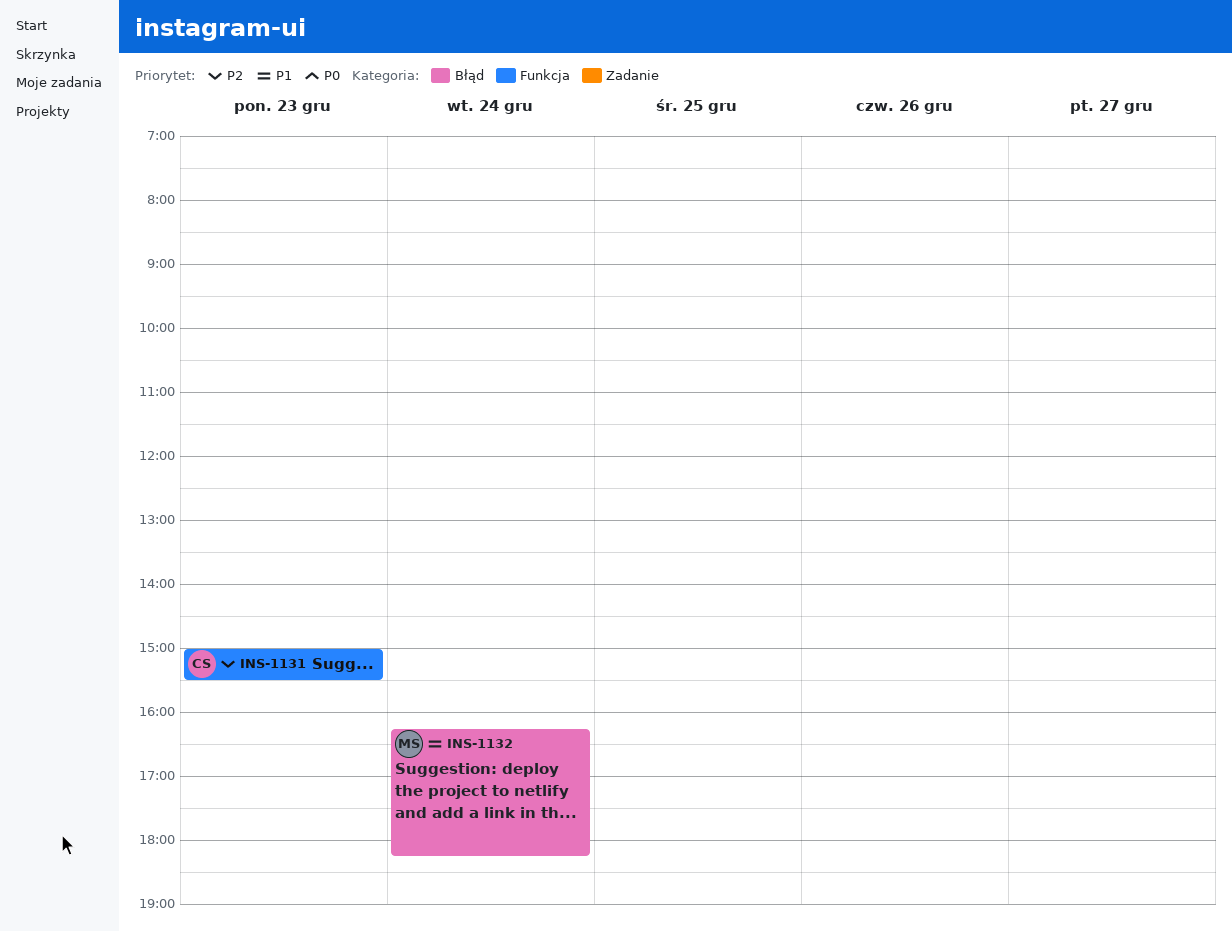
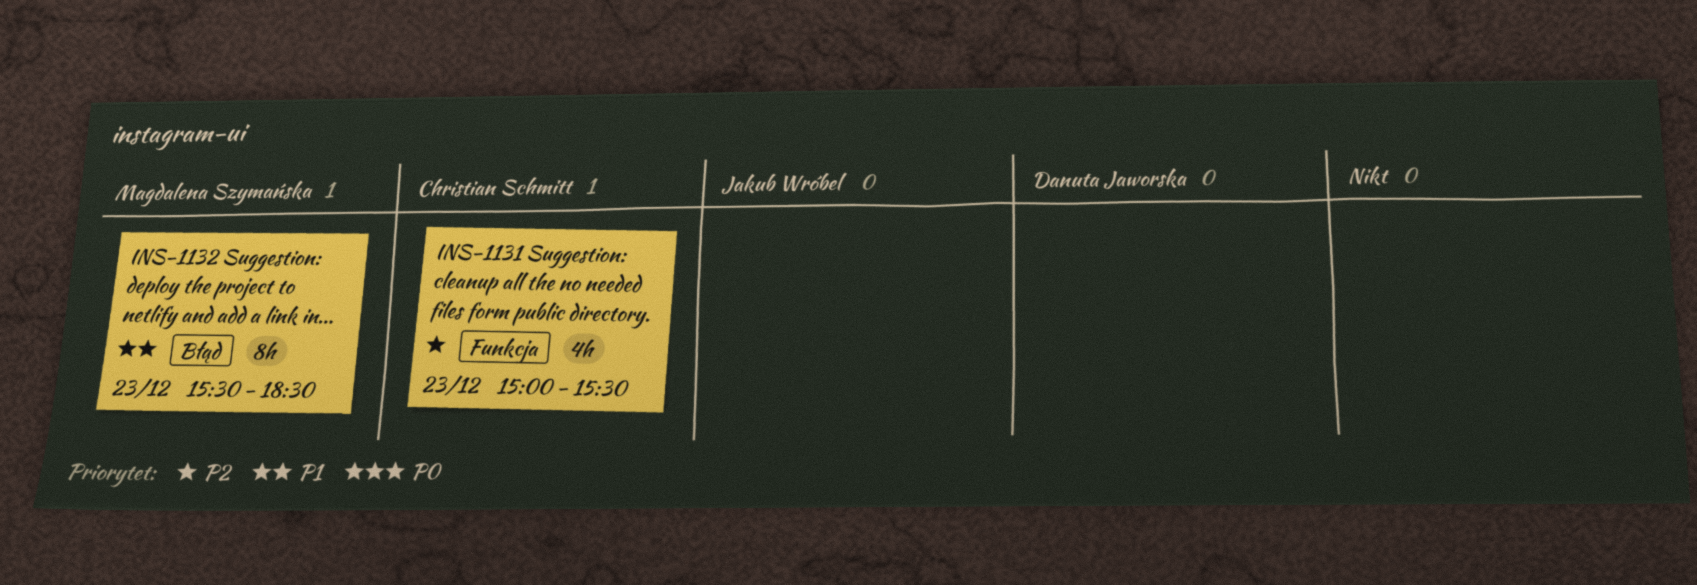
INS-1132, day: Dec 24 -> Dec 23
INS-1132, begins: 16:15 -> 15:30
INS-1132, ends: 18:15 -> 18:30

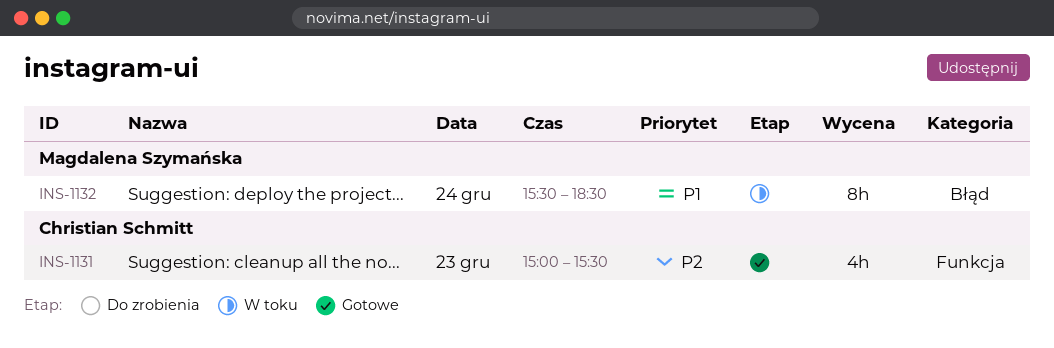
INS-1132, day: Dec 23 -> Dec 24

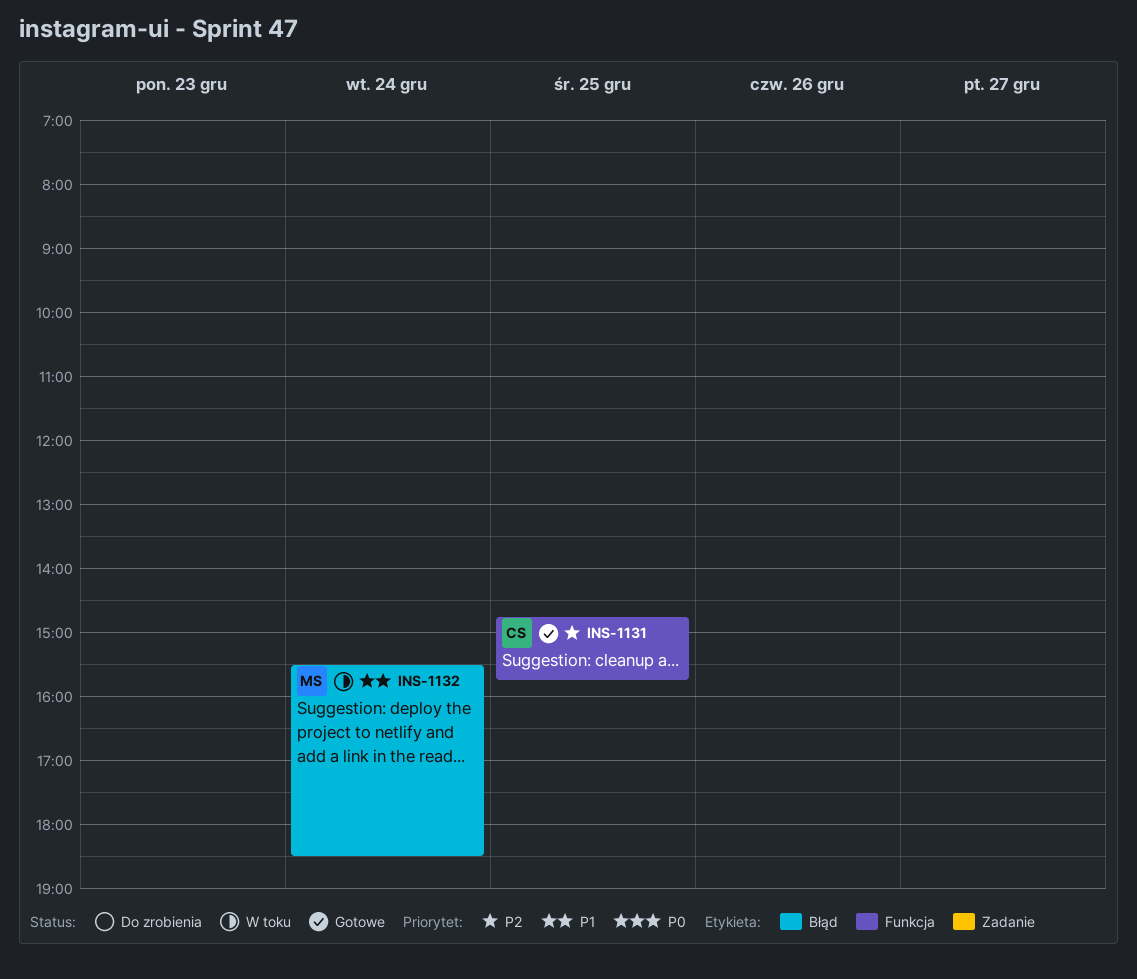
INS-1131, day: Dec 23 -> Dec 25
INS-1131, begins: 15:00 -> 14:45
INS-1131, ends: 15:30 -> 15:45

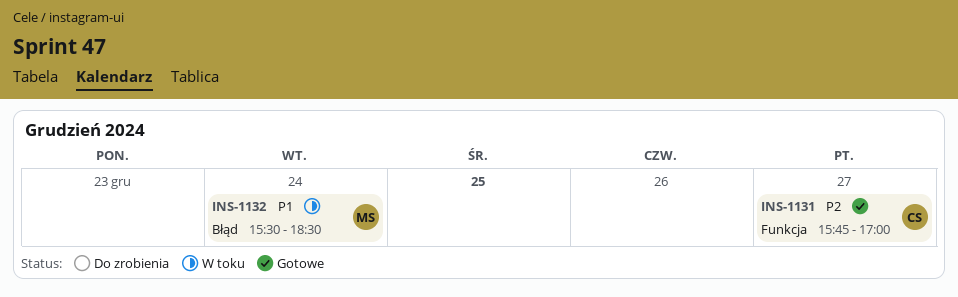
INS-1131, day: Dec 25 -> Dec 27
INS-1131, begins: 14:45 -> 15:45
INS-1131, ends: 15:45 -> 17:00

